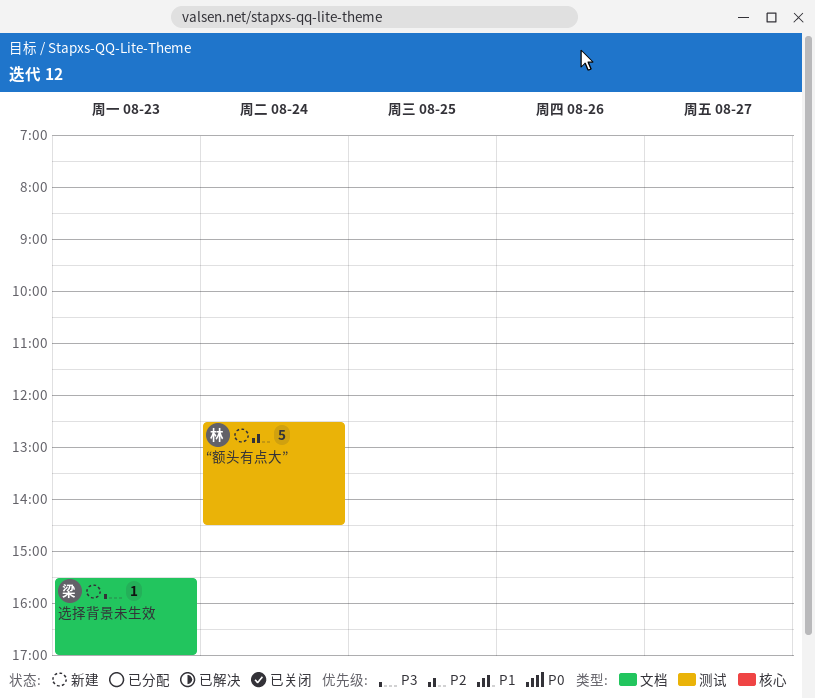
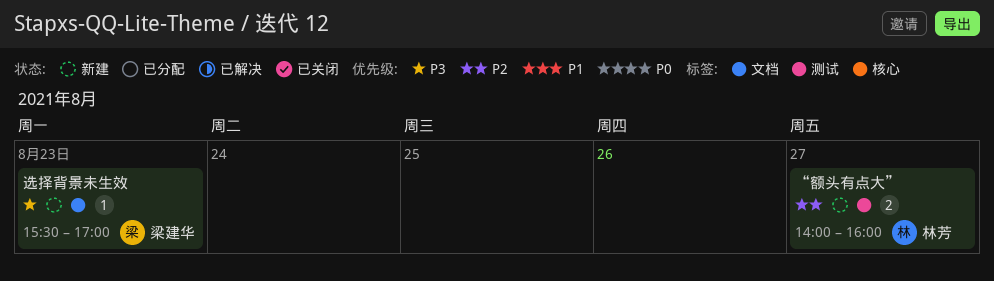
“额头有点大”, estimate: 5 -> 2
“额头有点大”, day: Aug 24 -> Aug 27
“额头有点大”, begins: 12:30 -> 14:00
“额头有点大”, ends: 14:30 -> 16:00

